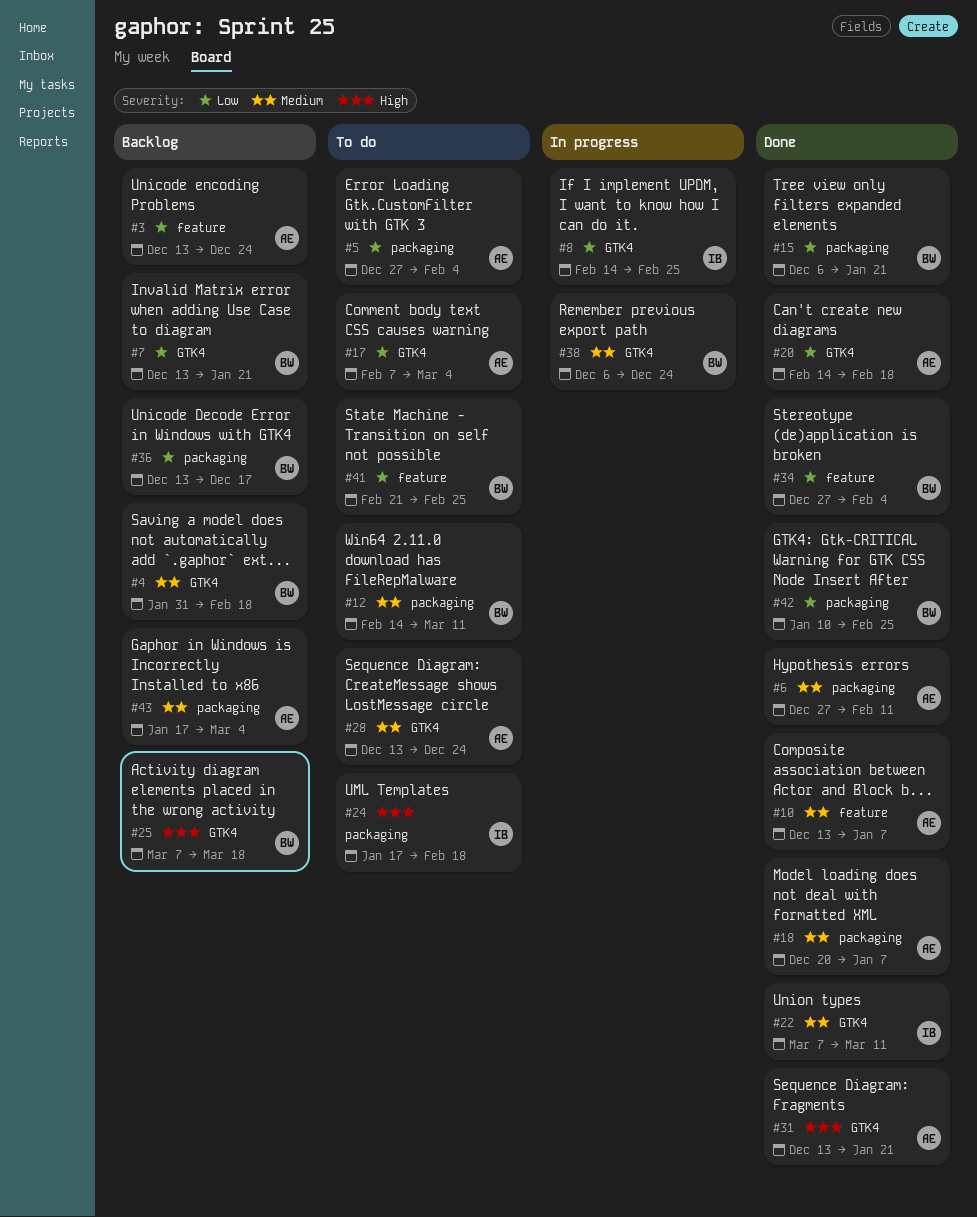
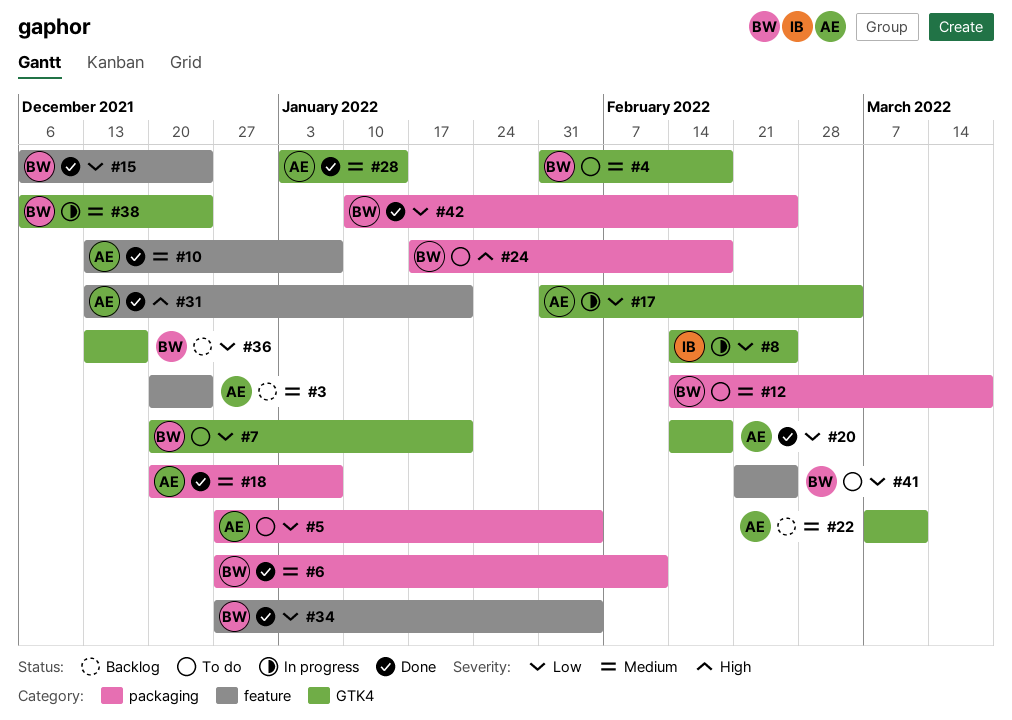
#3, priority: Low -> Medium
#3, start: Dec 13 -> Dec 20
#4, status: Backlog -> To do
#6, owner: AE -> BW
#7, status: Backlog -> To do
#7, start: Dec 13 -> Dec 20
#12, due: Mar 11 -> Mar 18
#15, label: packaging -> feature
#15, due: Jan 21 -> Dec 24
#17, status: To do -> In progress
#17, start: Feb 7 -> Jan 31
#22, status: Done -> Backlog
#22, owner: IB -> AE
#24, owner: IB -> BW
#25: present -> none
#28, status: To do -> Done
#28, start: Dec 13 -> Jan 3
#28, due: Dec 24 -> Jan 14
#31, label: GTK4 -> feature
#36, label: packaging -> GTK4
#43: present -> none

